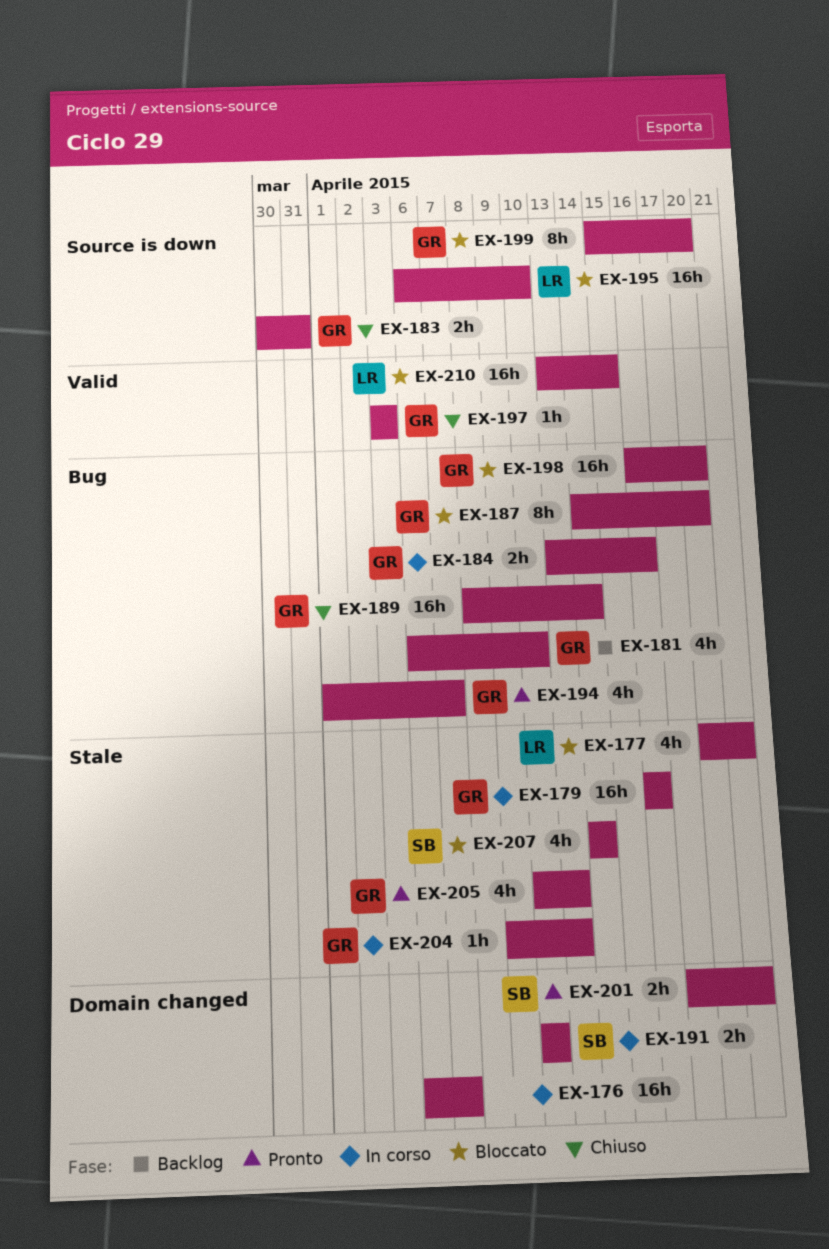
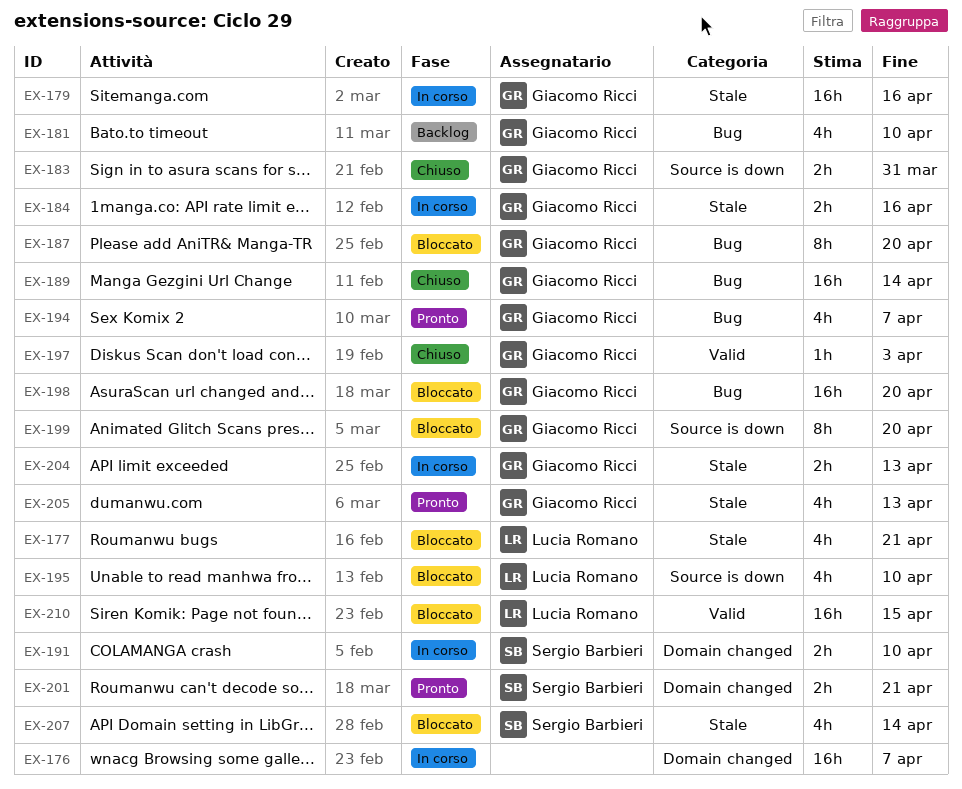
EX-184, label: Bug -> Stale
EX-195, estimate: 16h -> 4h
EX-204, estimate: 1h -> 2h

